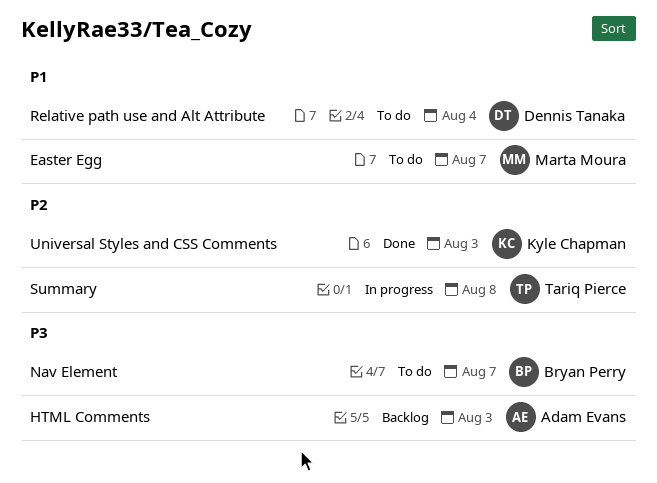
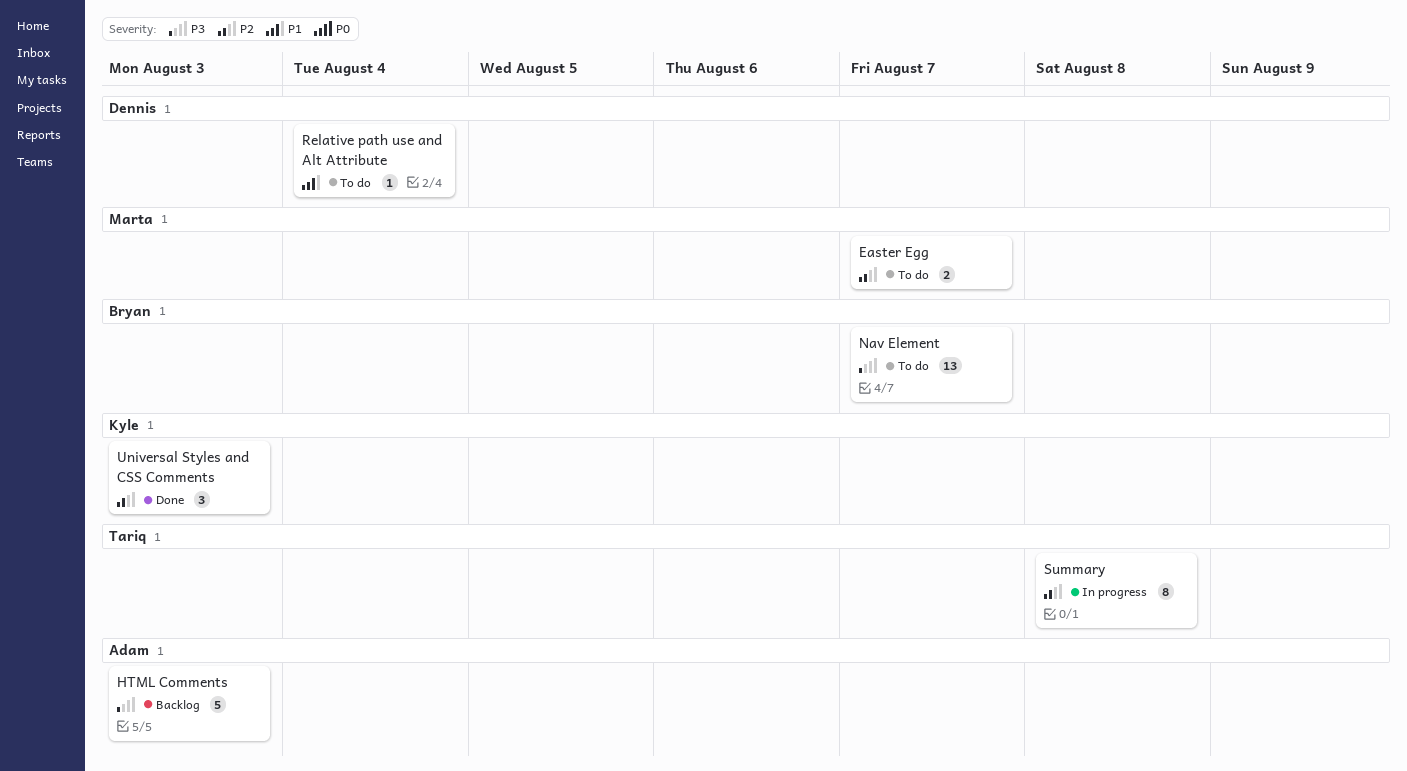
Easter Egg, priority: P1 -> P2

